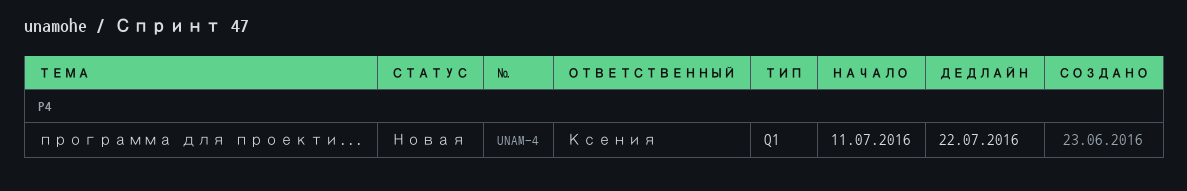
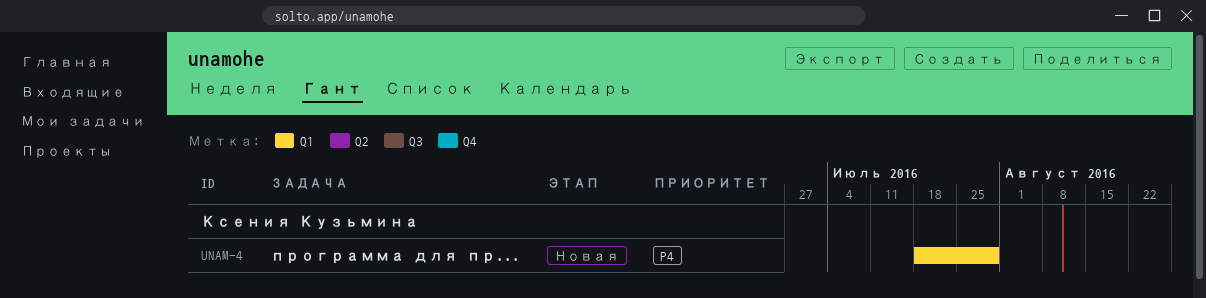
UNAM-4, start: Jul 11 -> Jul 18
UNAM-4, due: Jul 22 -> Jul 29

